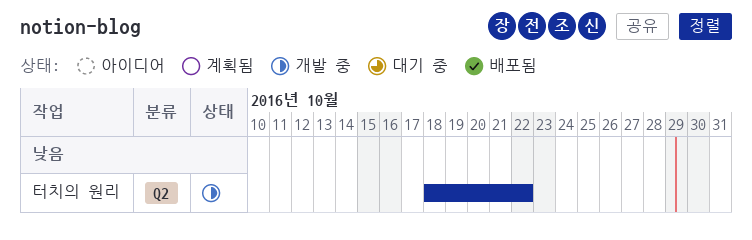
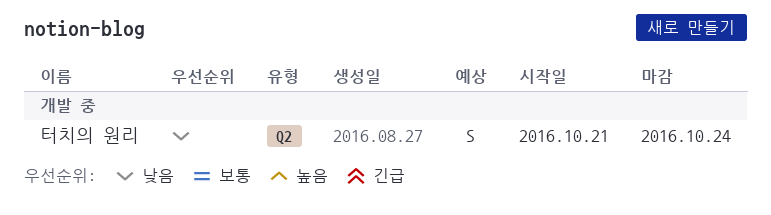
터치의 원리, start: Oct 18 -> Oct 21
터치의 원리, due: Oct 22 -> Oct 24

